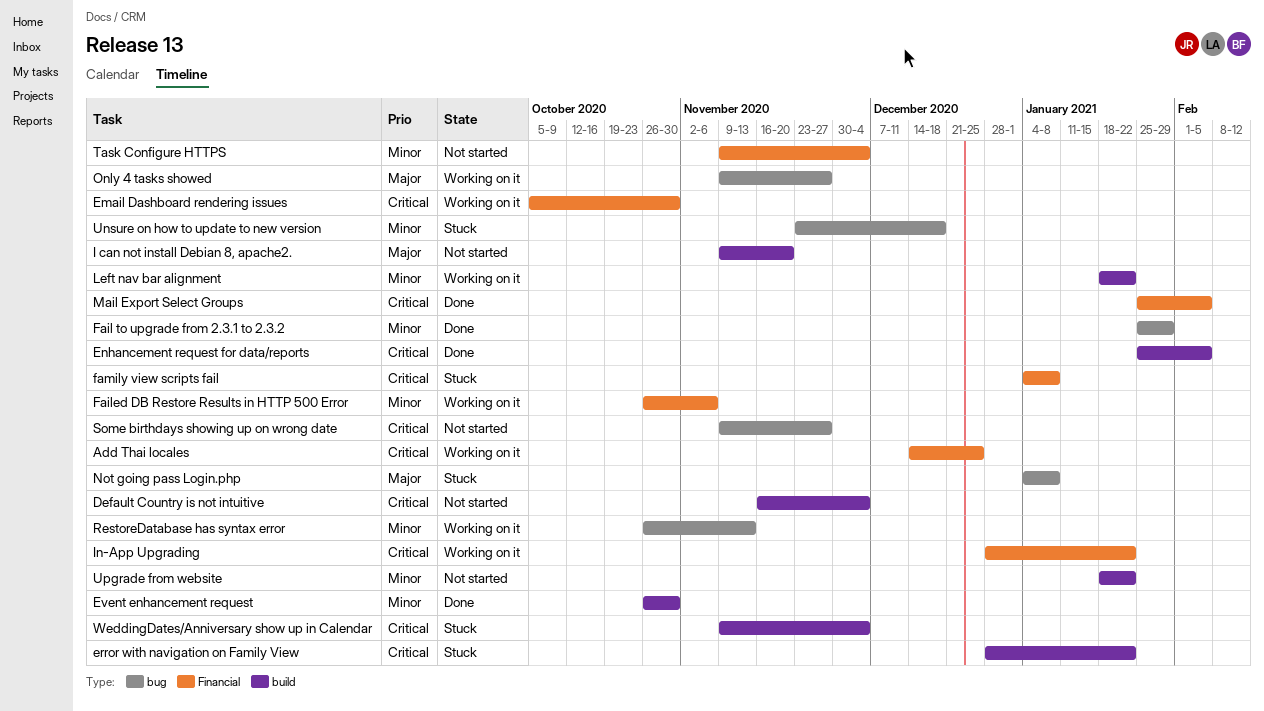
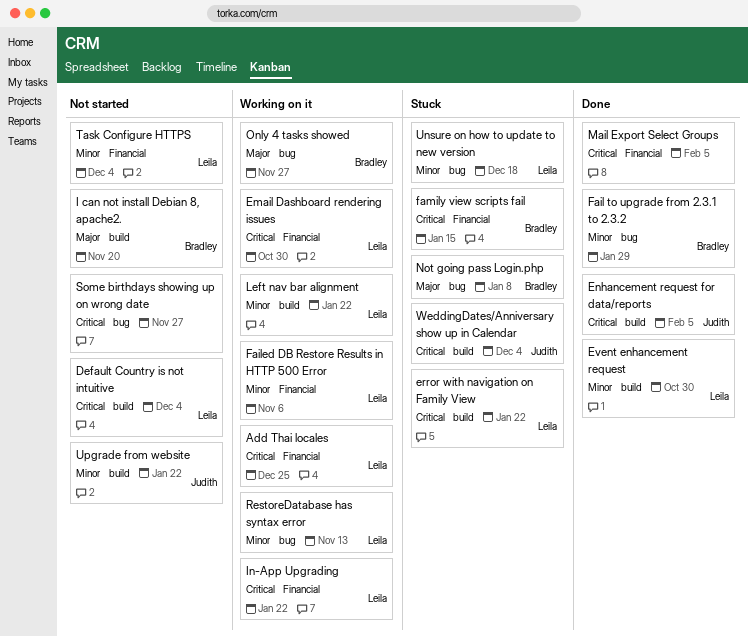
family view scripts fail, due: Jan 8 -> Jan 15

